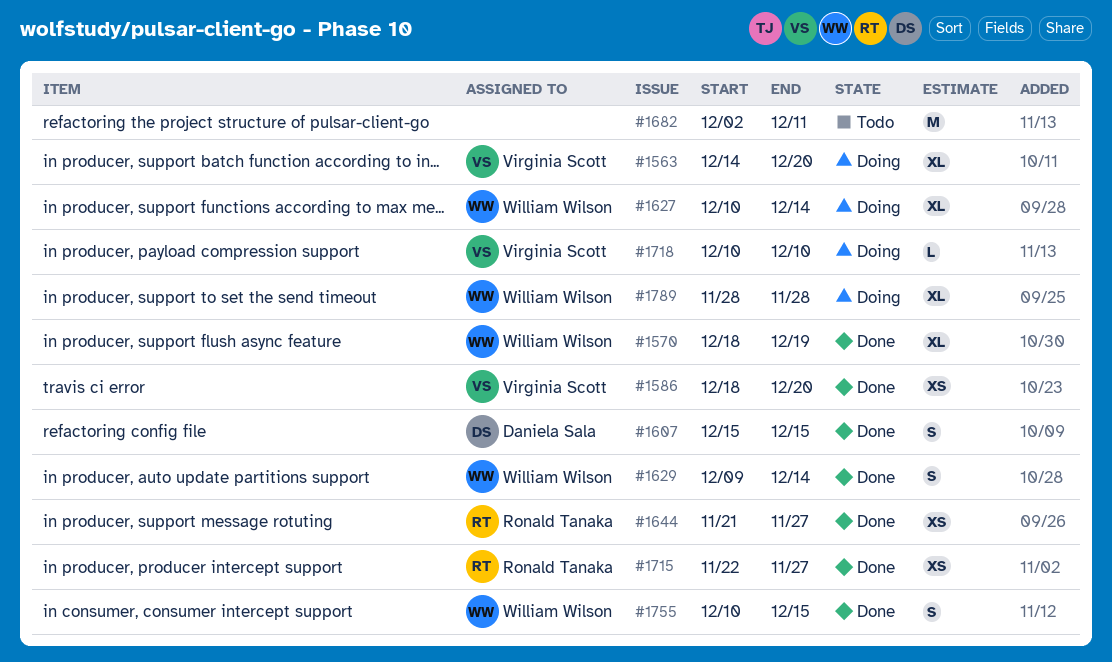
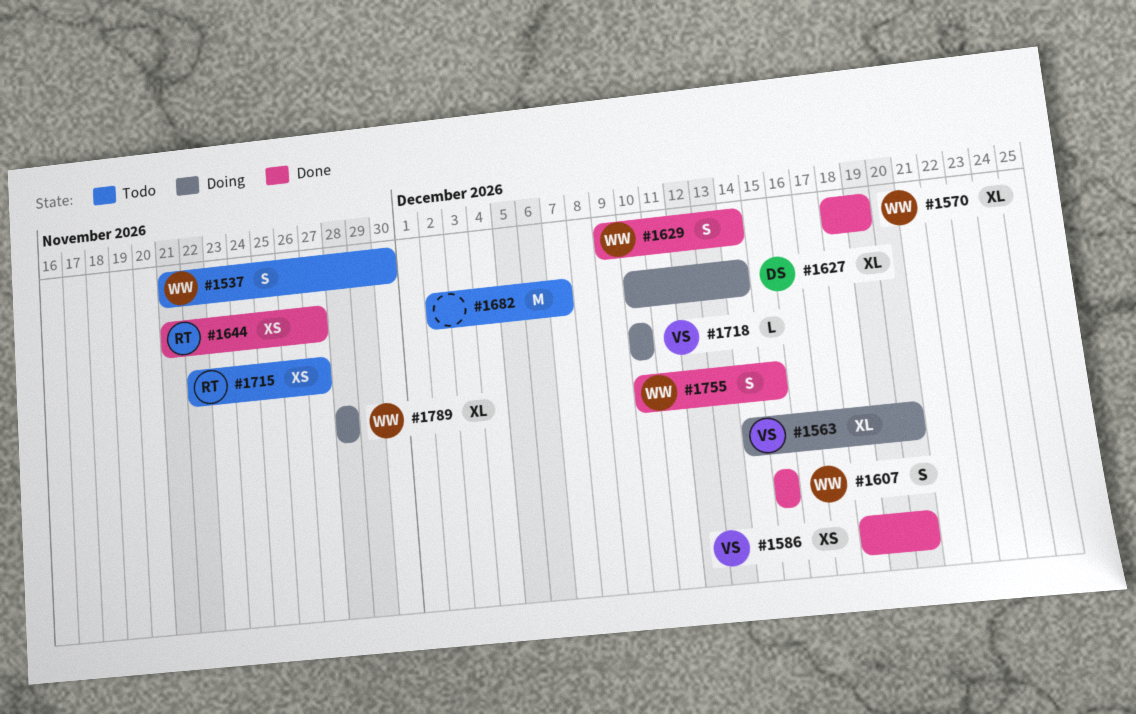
#1537: none -> present
#1607, owner: Daniela Sala -> William Wilson
#1627, owner: William Wilson -> Daniela Sala
#1682, due: Dec 11 -> Dec 7
#1715, status: Done -> Todo

